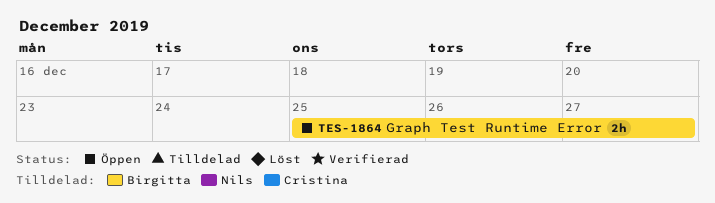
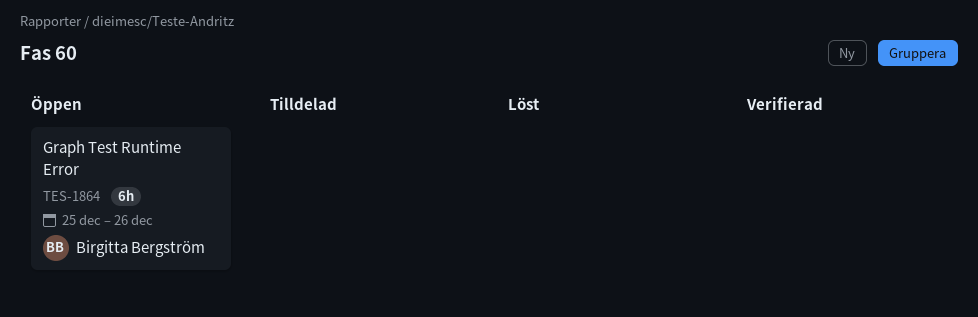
TES-1864, estimate: 2h -> 6h
TES-1864, due: Dec 27 -> Dec 26

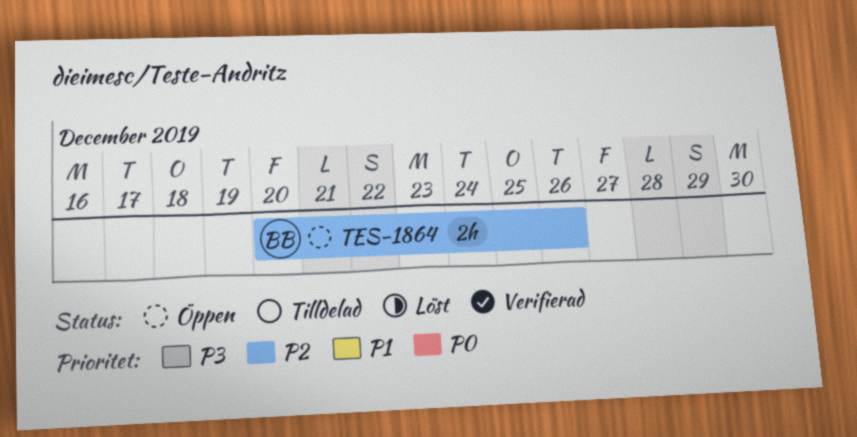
TES-1864, estimate: 6h -> 2h
TES-1864, start: Dec 25 -> Dec 20

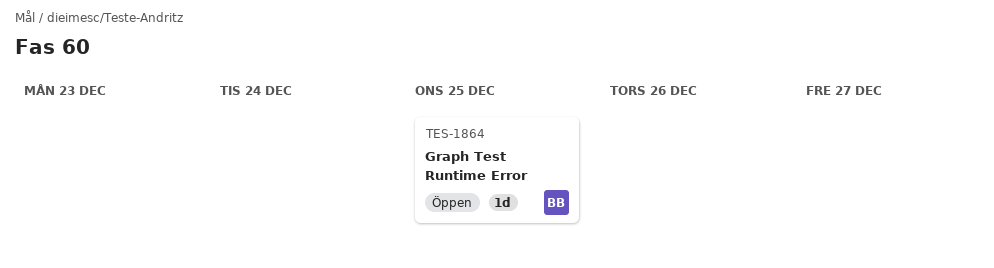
TES-1864, estimate: 2h -> 1d
TES-1864, due: Dec 26 -> Dec 25

